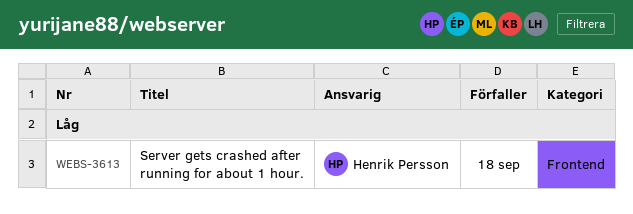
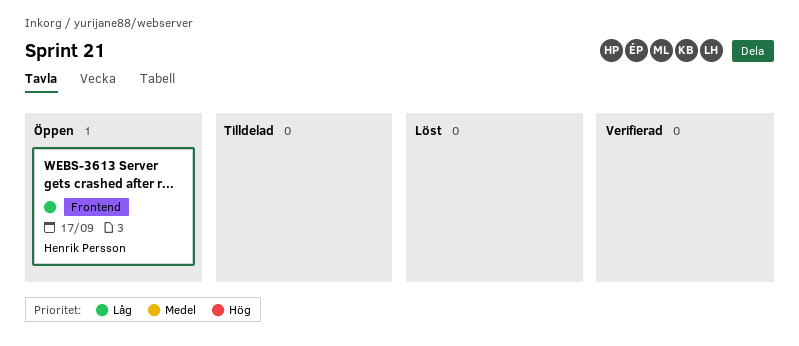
WEBS-3613, due: Sep 18 -> Sep 17

